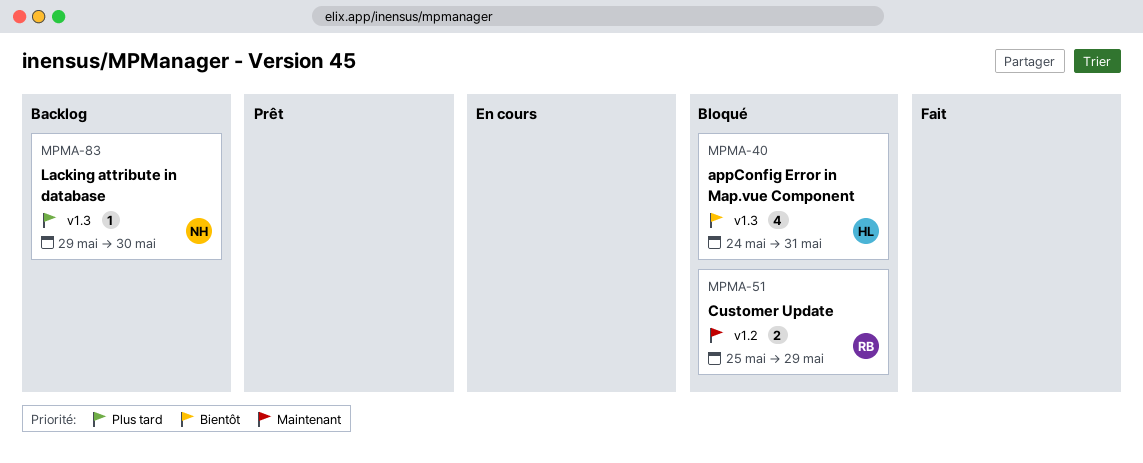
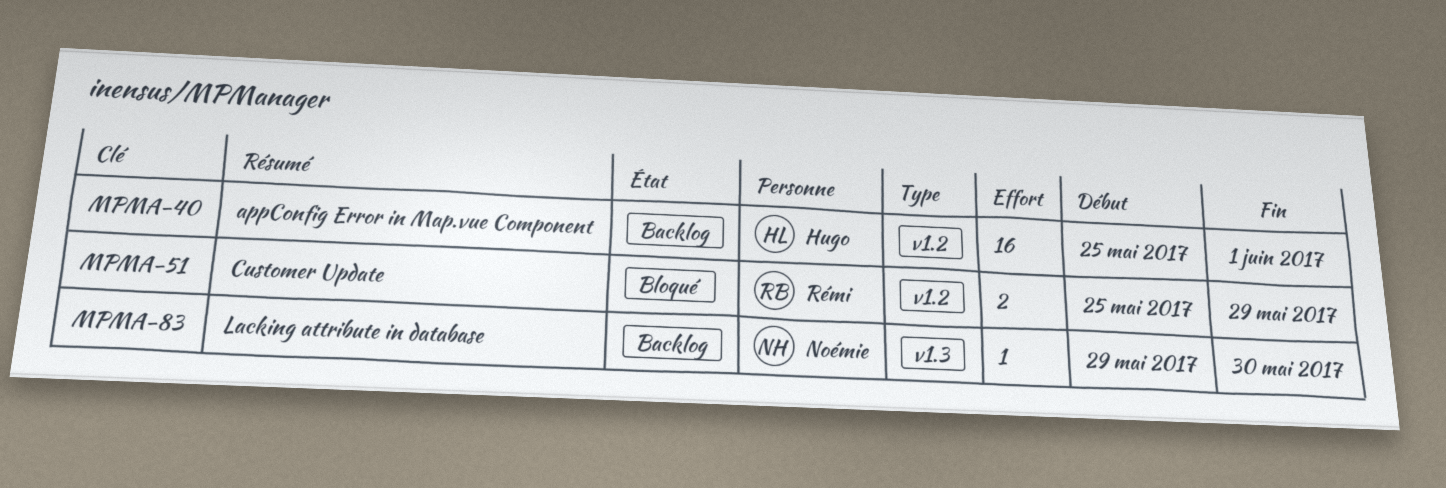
MPMA-40, status: Bloqué -> Backlog
MPMA-40, label: v1.3 -> v1.2
MPMA-40, estimate: 4 -> 16
MPMA-40, start: May 24 -> May 25
MPMA-40, due: May 31 -> Jun 1

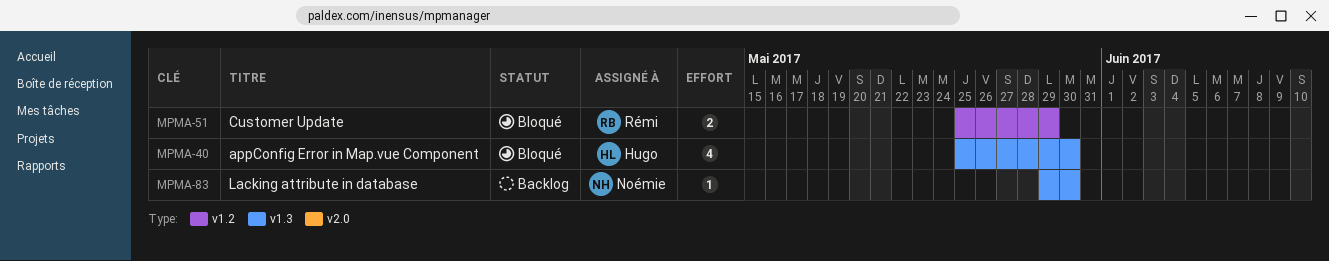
MPMA-40, status: Backlog -> Bloqué
MPMA-40, label: v1.2 -> v1.3
MPMA-40, estimate: 16 -> 4
MPMA-40, due: Jun 1 -> May 30

